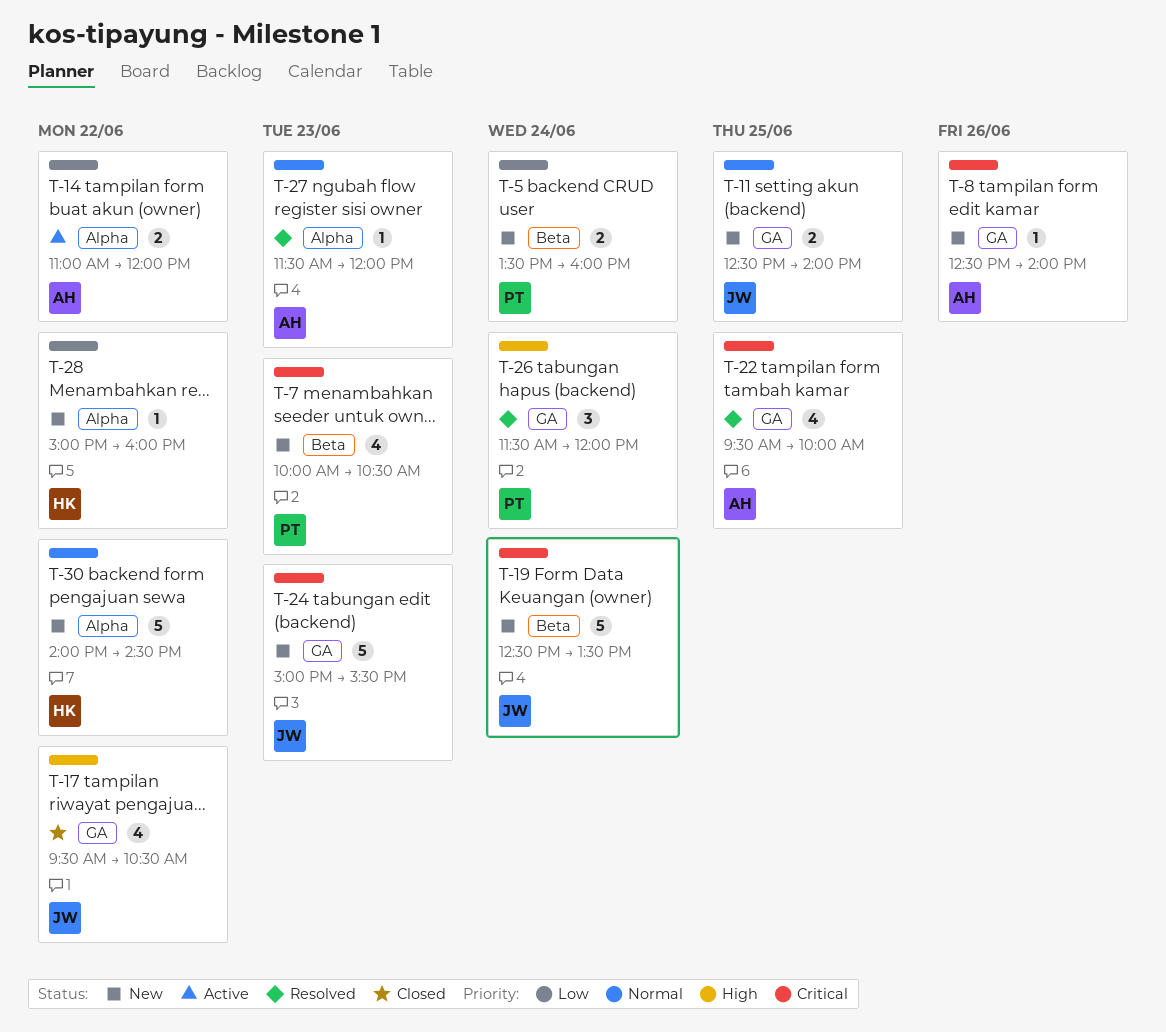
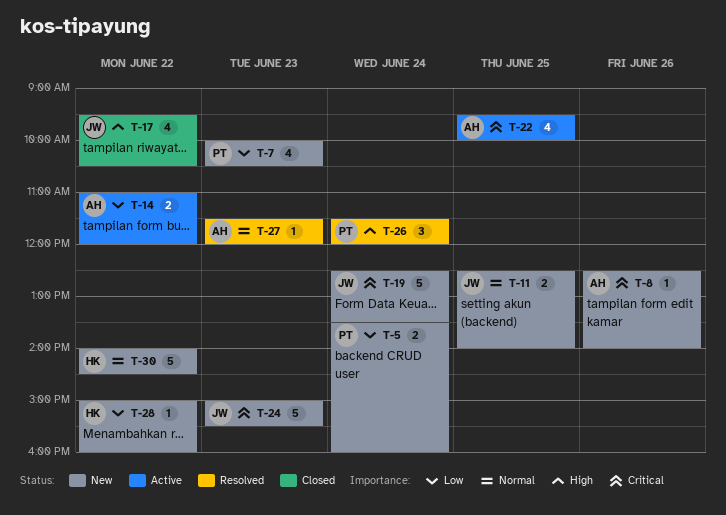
T-7, priority: Critical -> Low
T-22, status: Resolved -> Active

